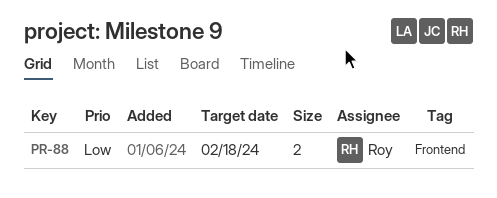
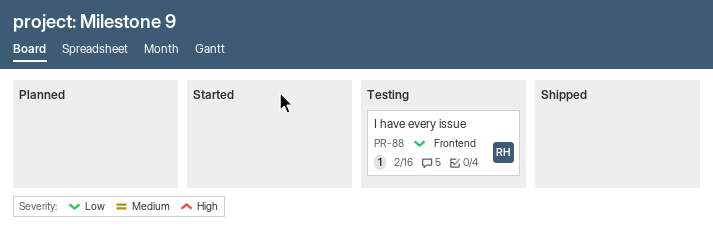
PR-88, estimate: 2 -> 1
PR-88, due: Feb 18 -> Feb 16

